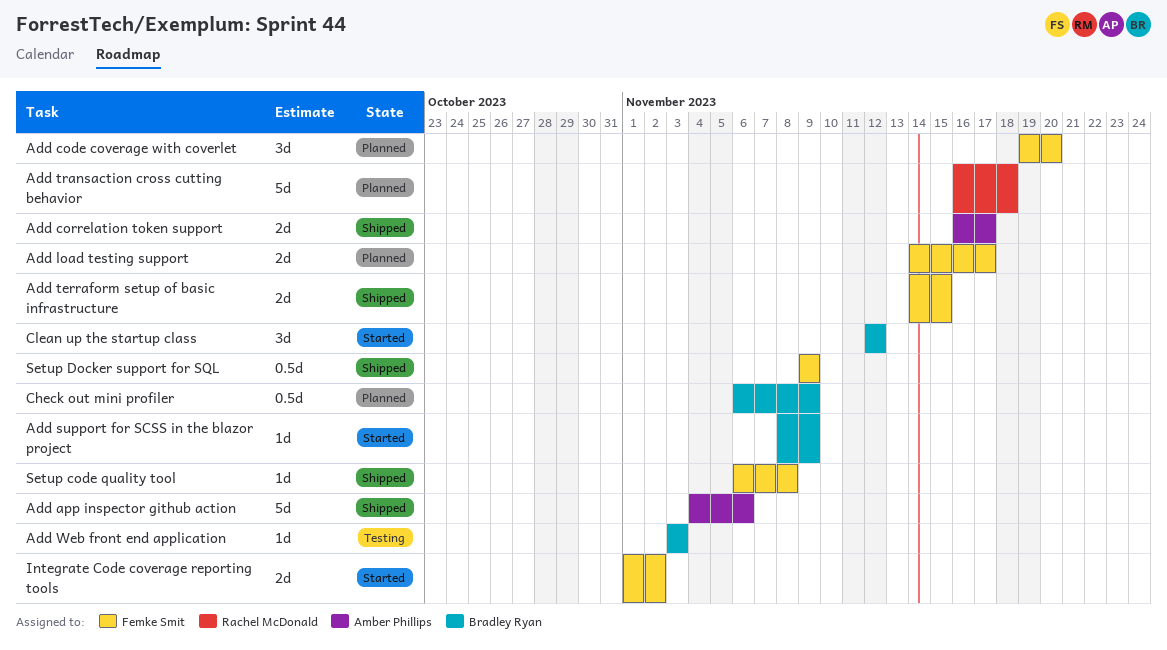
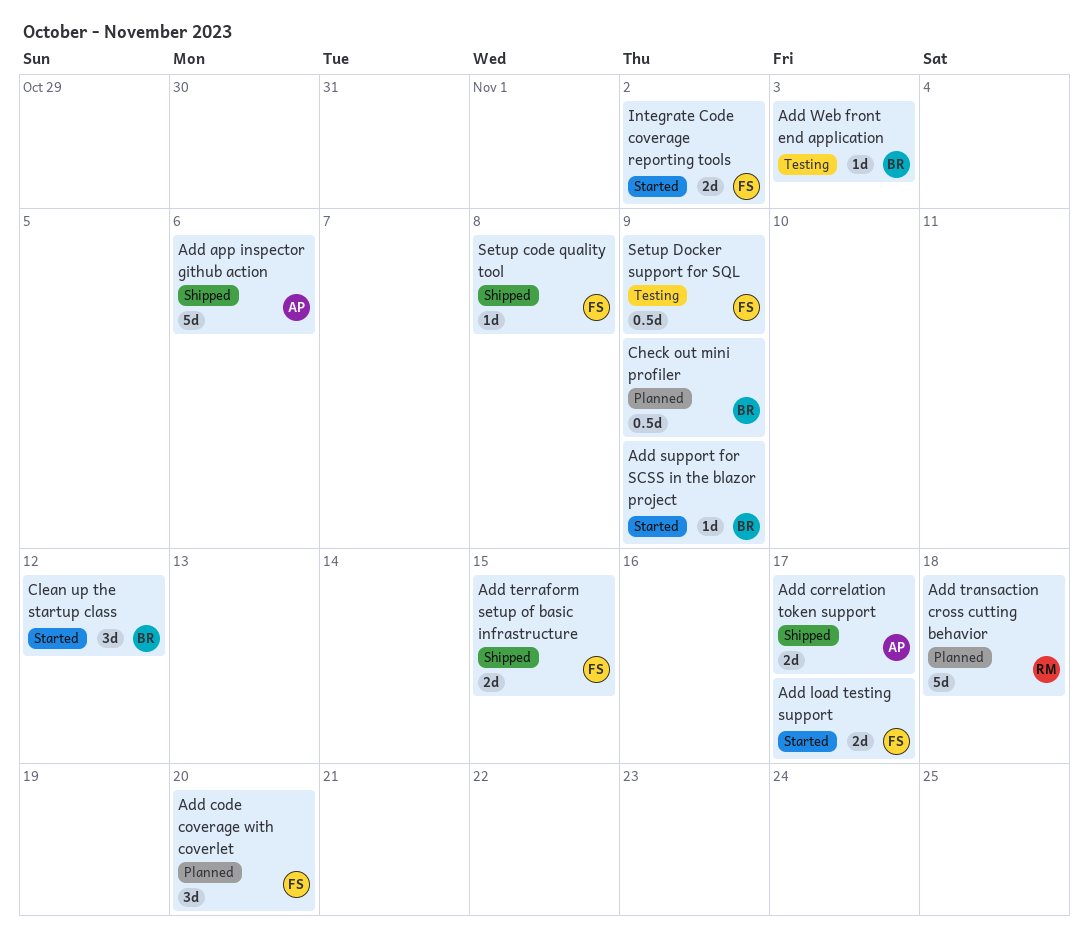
Add load testing support, status: Planned -> Started
Setup Docker support for SQL, status: Shipped -> Testing

